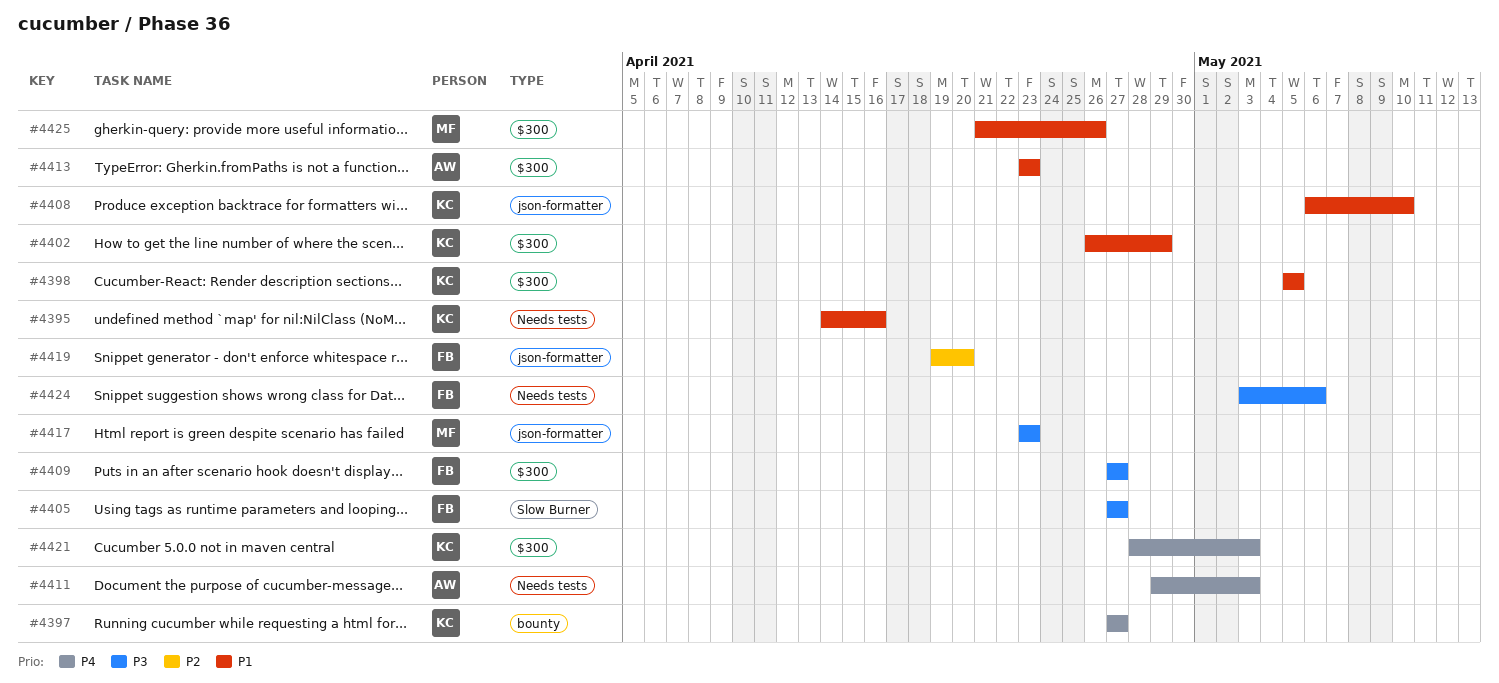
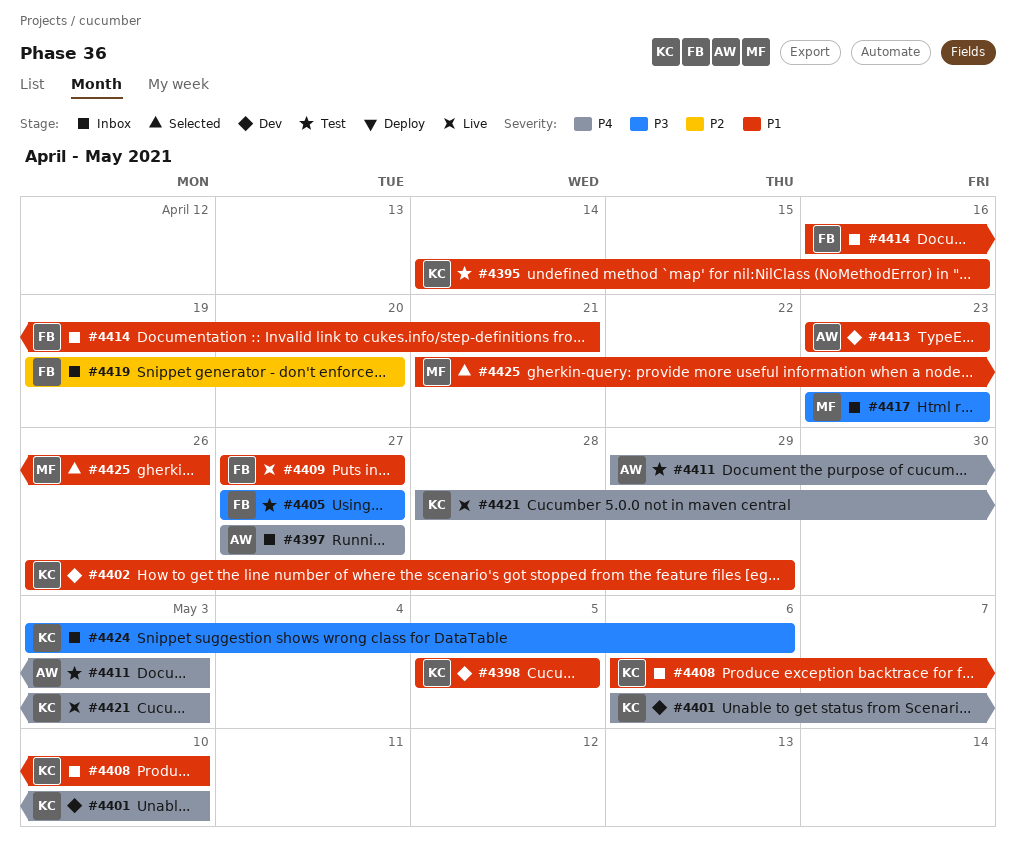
#4397, owner: KC -> AW
#4401: none -> present
#4409, priority: P3 -> P1
#4414: none -> present
#4424, owner: FB -> KC

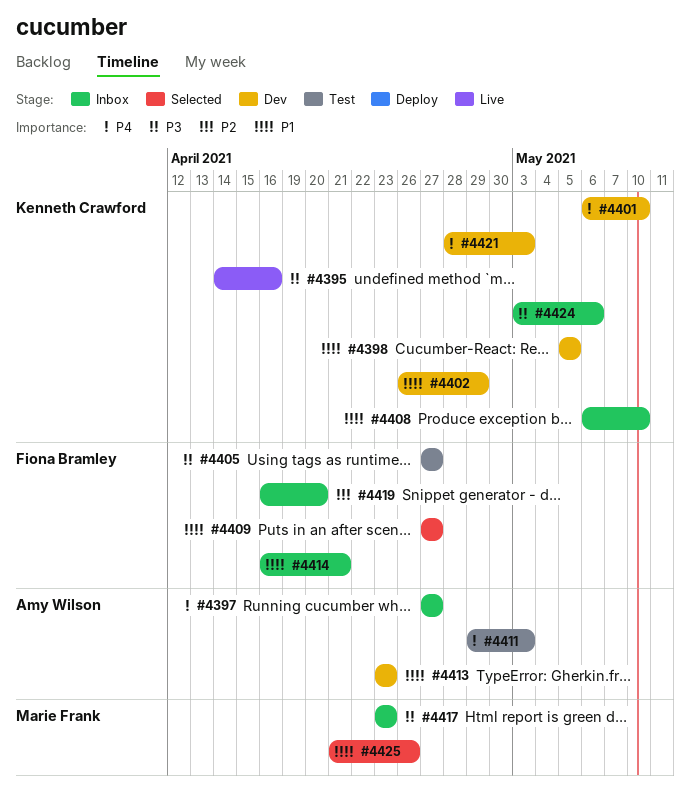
#4395, status: Test -> Live
#4395, priority: P1 -> P3
#4409, status: Live -> Selected
#4419, start: Apr 19 -> Apr 16
#4421, status: Live -> Dev

